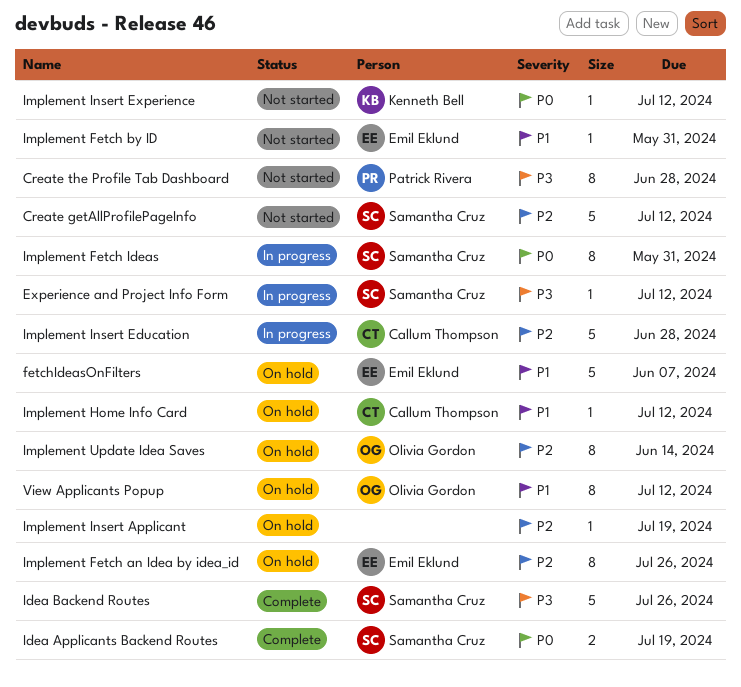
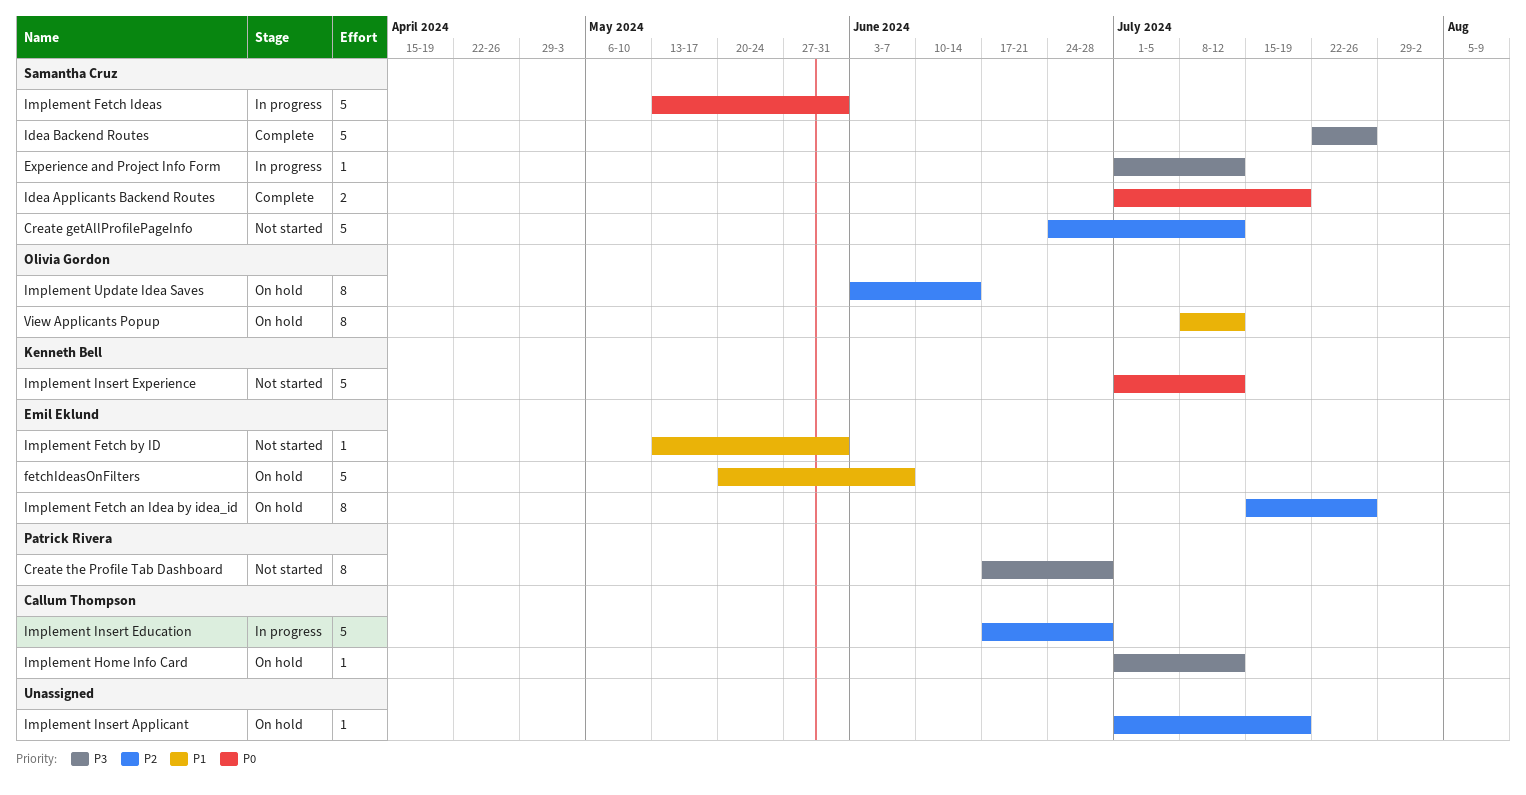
Implement Fetch Ideas, estimate: 8 -> 5
Implement Home Info Card, priority: P1 -> P3
Implement Insert Experience, estimate: 1 -> 5

